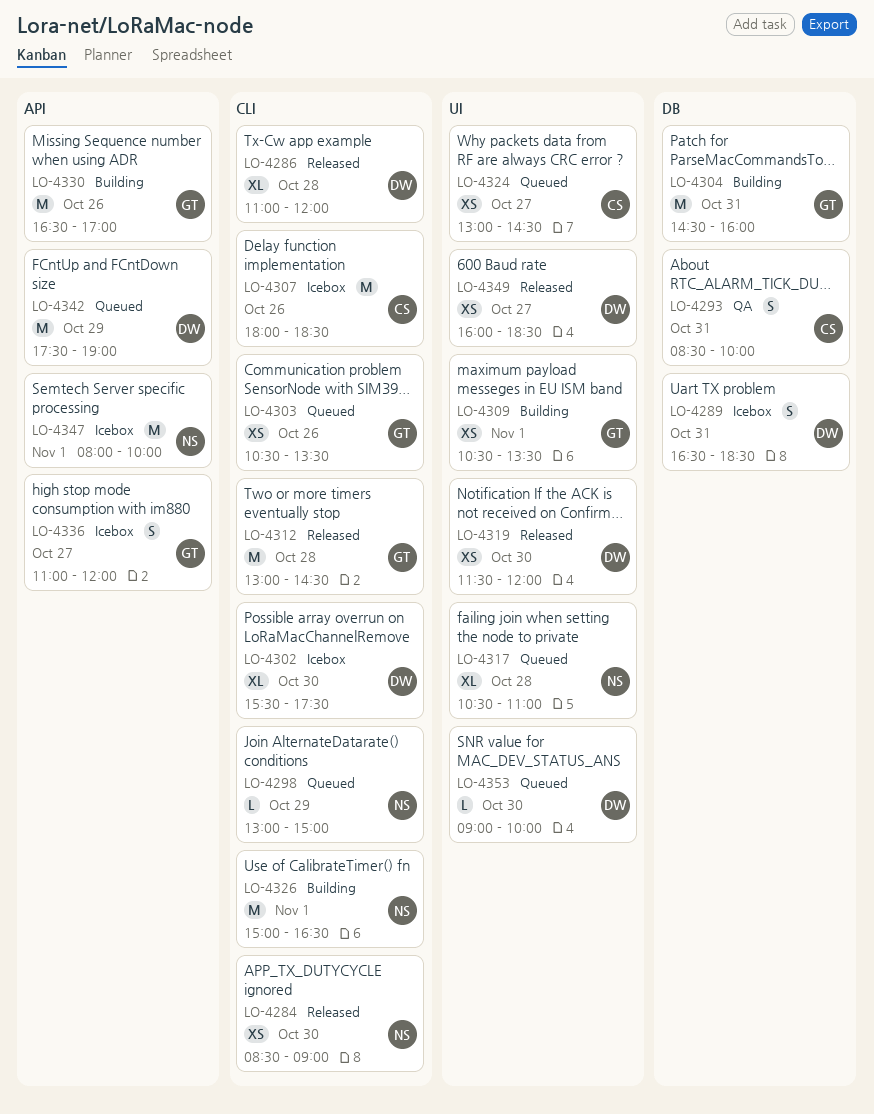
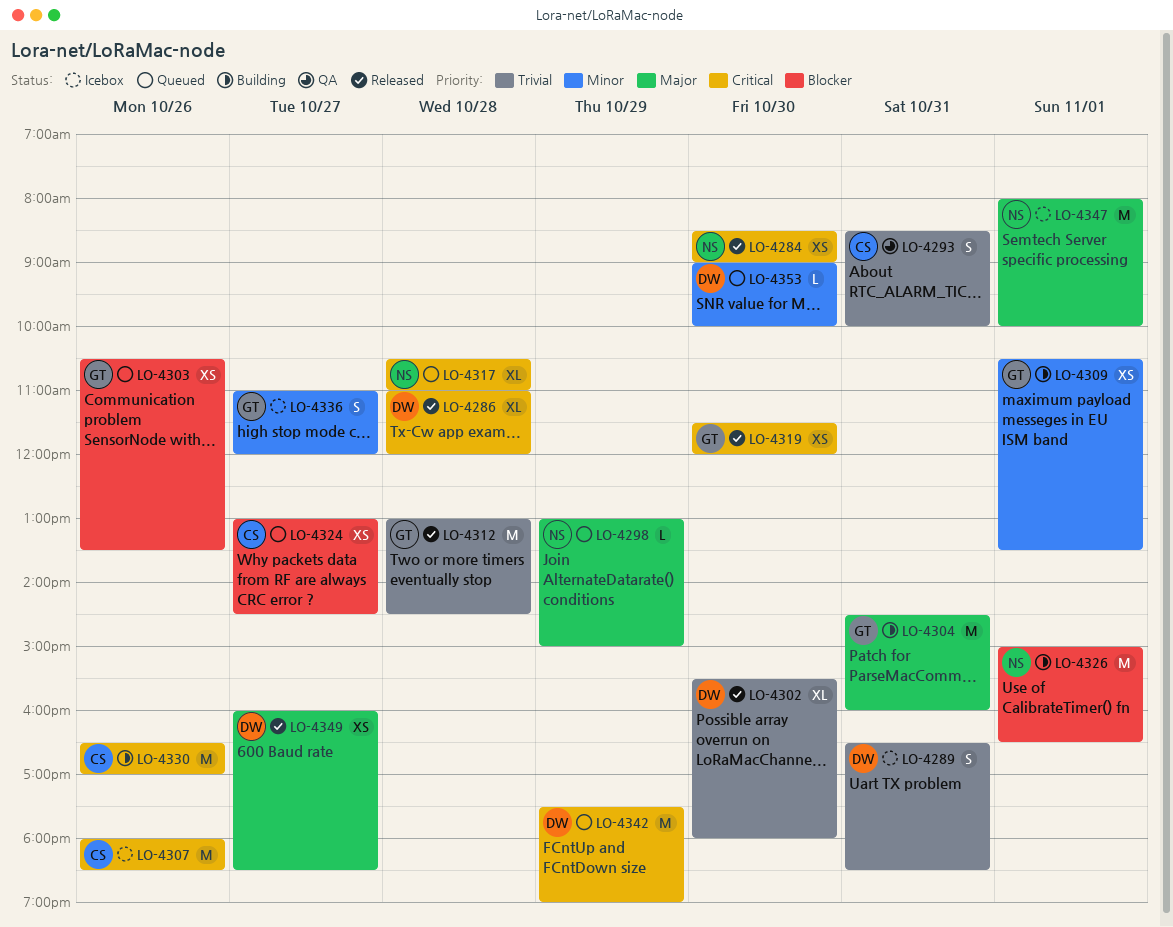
LO-4302, status: Icebox -> Released
LO-4302, ends: 17:30 -> 18:00
LO-4319, owner: DW -> GT
LO-4330, owner: GT -> CS

